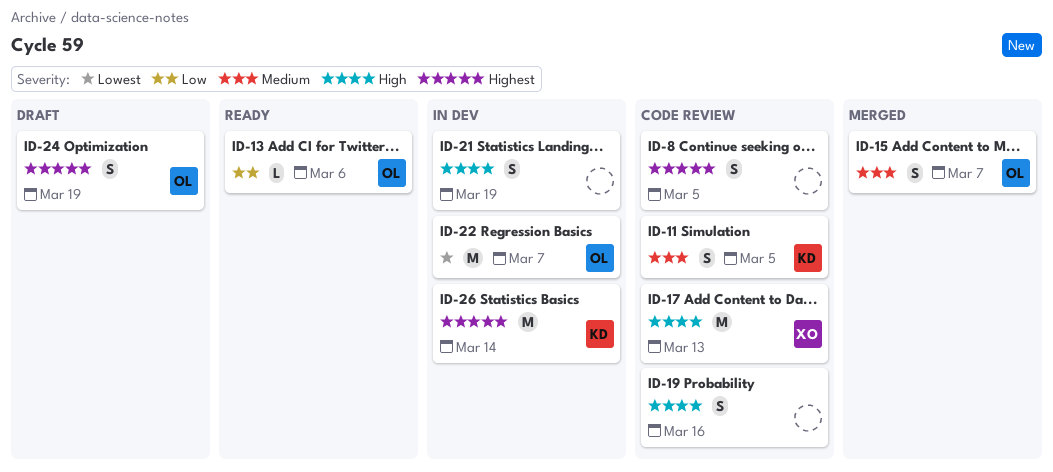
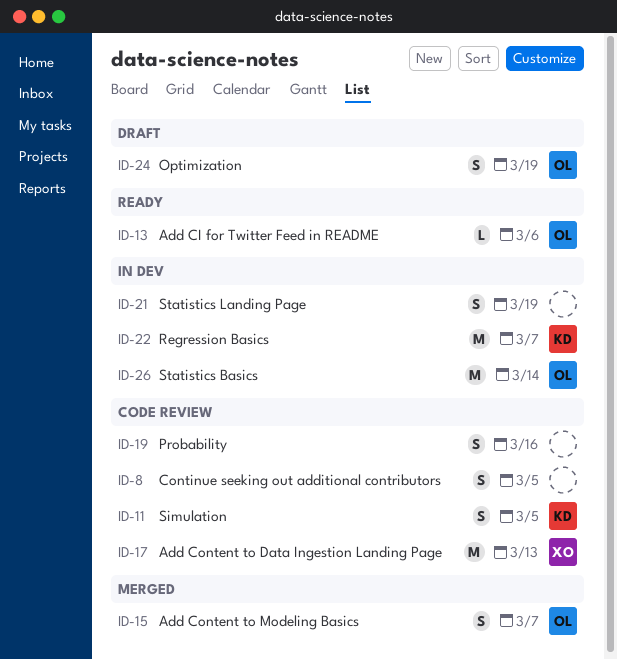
ID-22, owner: OL -> KD
ID-26, owner: KD -> OL

